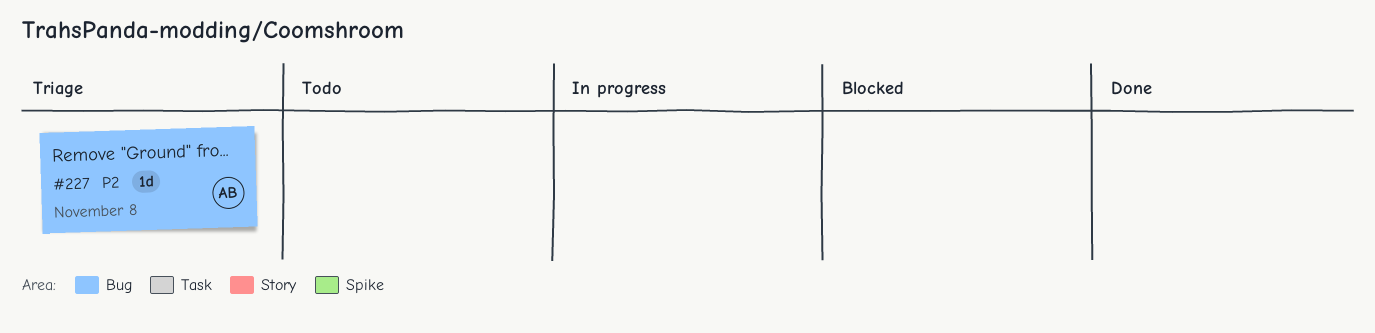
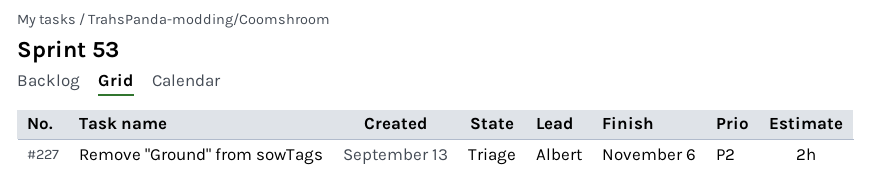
#227, estimate: 1d -> 2h
#227, due: Nov 8 -> Nov 6

